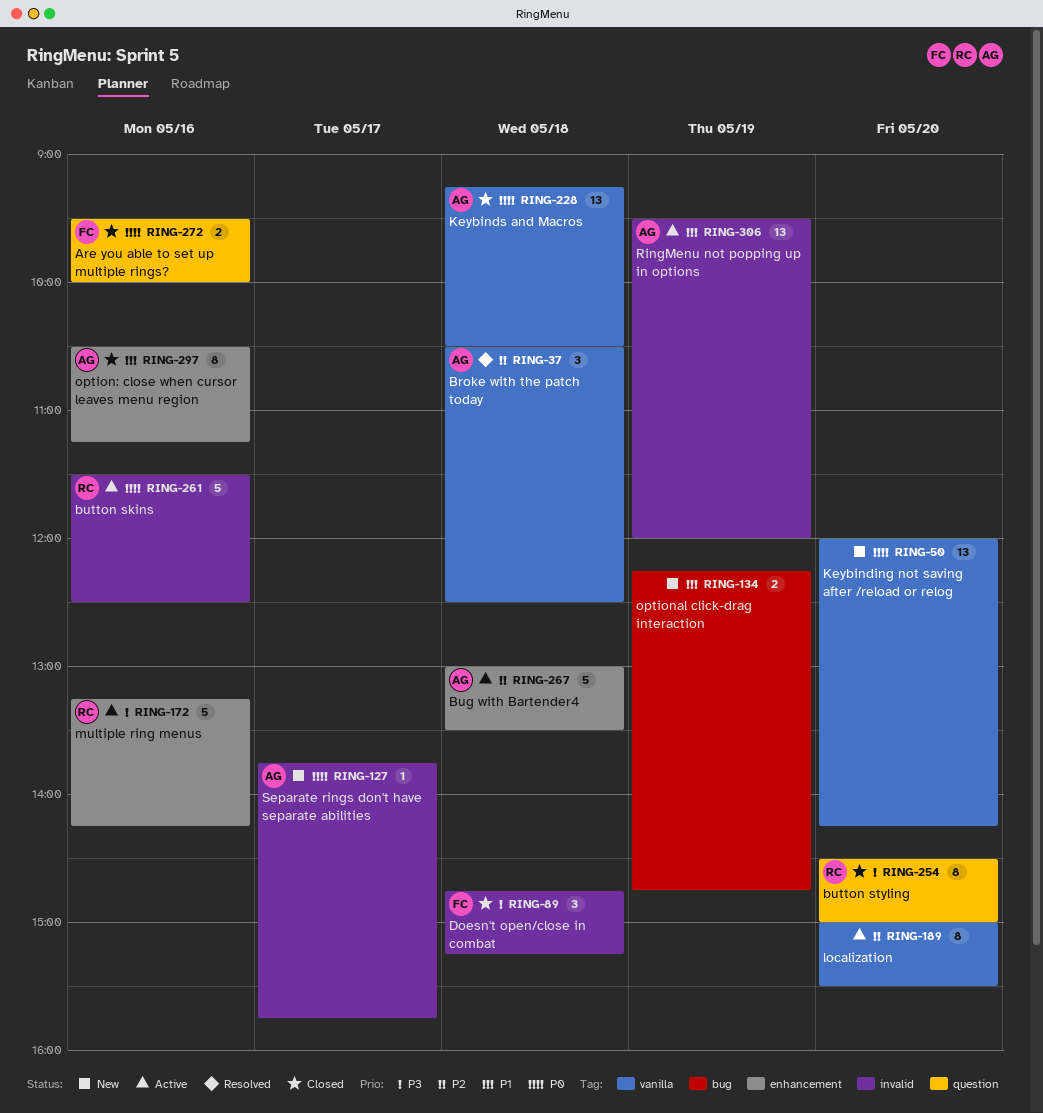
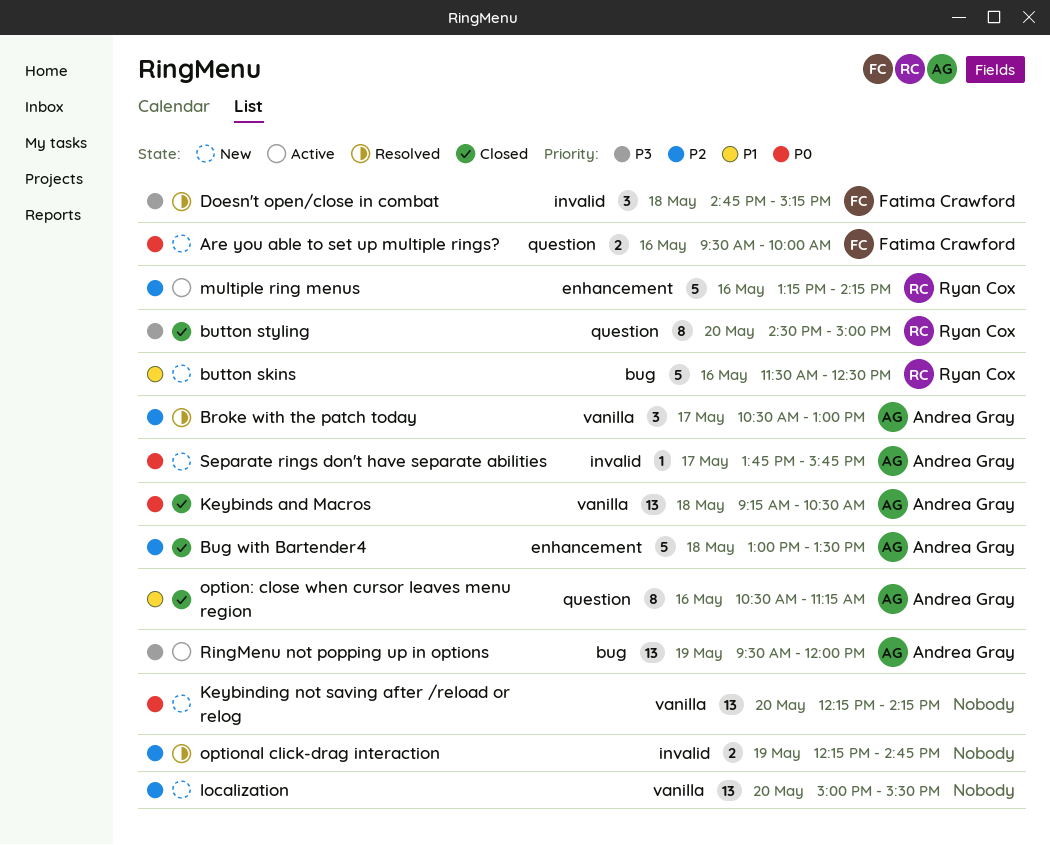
Are you able to set up multiple rings?, status: Closed -> New
Broke with the patch today, day: May 18 -> May 17
Broke with the patch today, ends: 12:30 -> 13:00
Bug with Bartender4, status: Active -> Closed
button skins, status: Active -> New
button skins, priority: P0 -> P1
button skins, label: invalid -> bug
Doesn't open/close in combat, status: Closed -> Resolved
Keybinding not saving after /reload or relog, begins: 12:00 -> 12:15
localization, status: Active -> New
localization, estimate: 8 -> 13
multiple ring menus, priority: P3 -> P2
option: close when cursor leaves menu region, label: enhancement -> question
optional click-drag interaction, status: New -> Resolved
optional click-drag interaction, priority: P1 -> P2
optional click-drag interaction, label: bug -> invalid
RingMenu not popping up in options, priority: P1 -> P3
RingMenu not popping up in options, label: invalid -> bug

